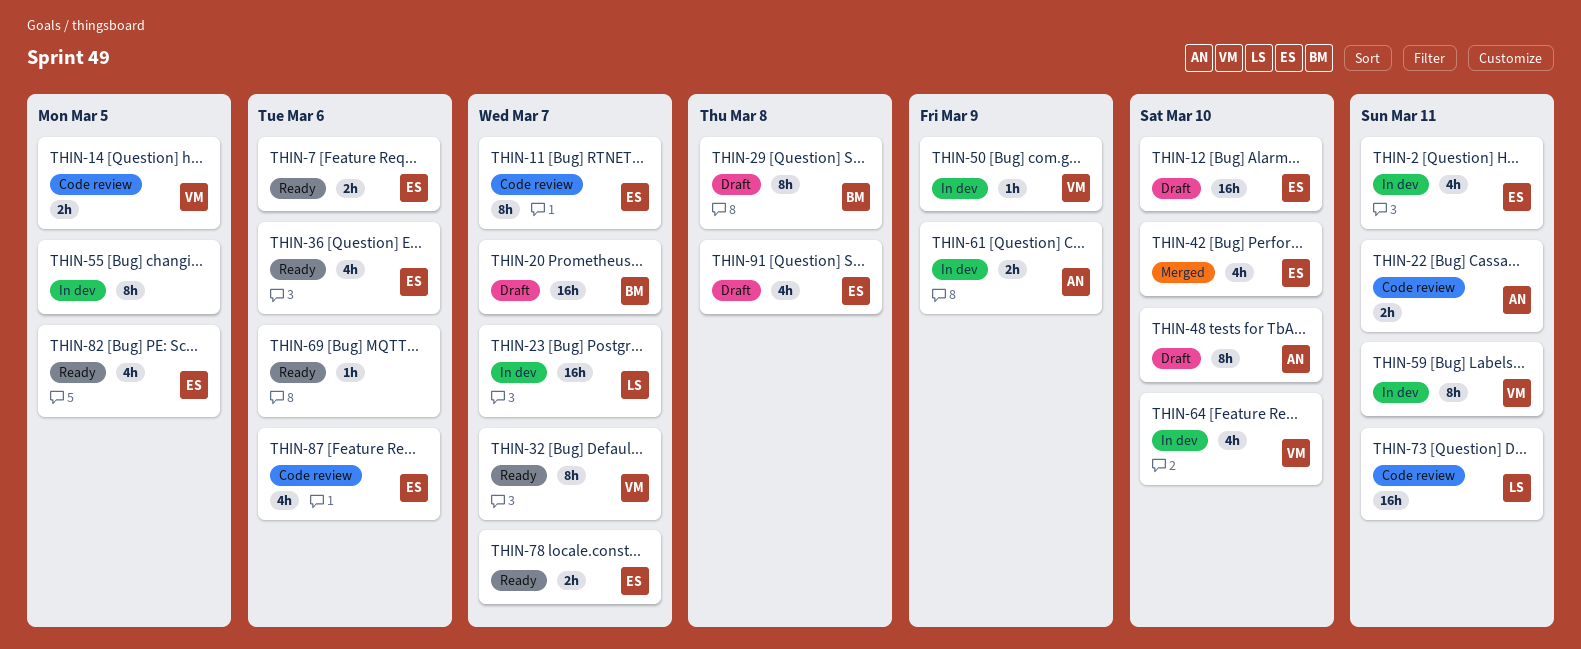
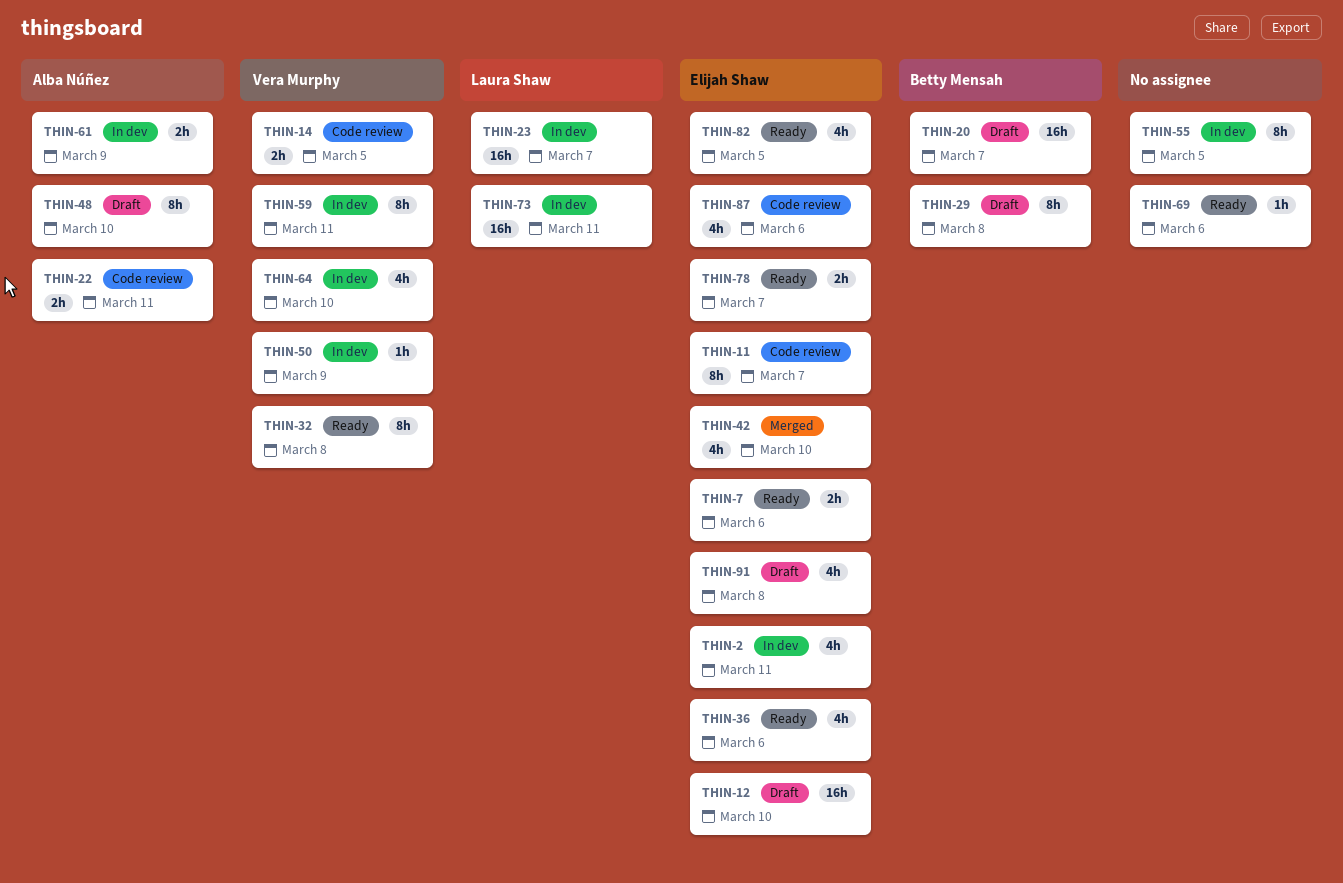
THIN-32, due: Mar 7 -> Mar 8
THIN-73, status: Code review -> In dev

